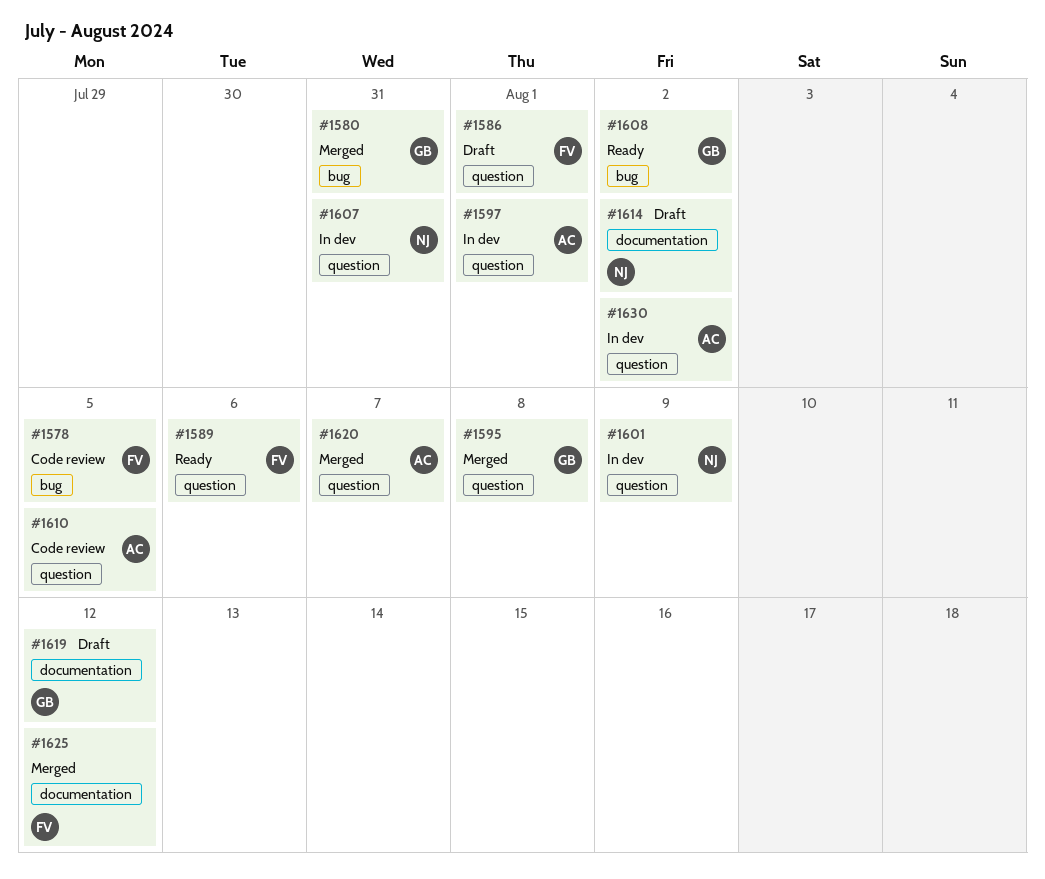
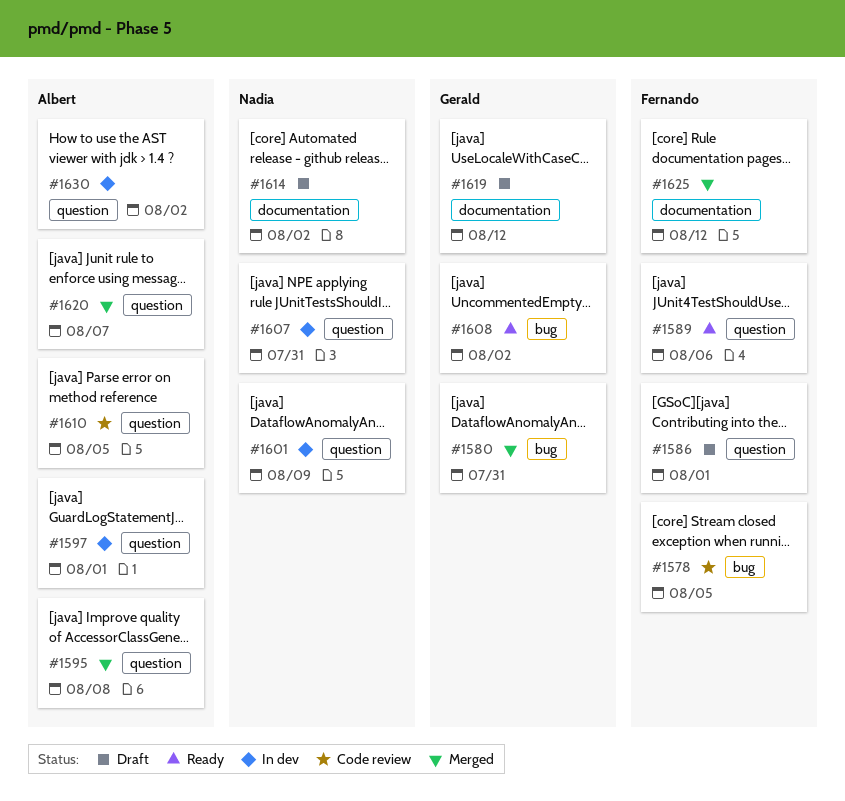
#1595, owner: Gerald -> Albert

